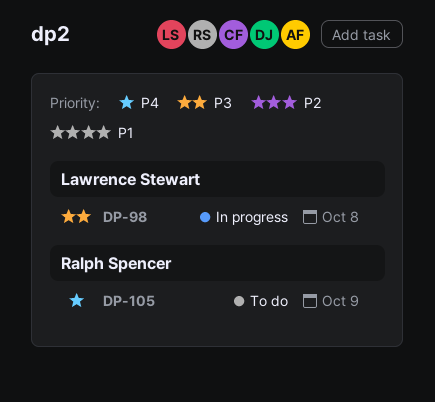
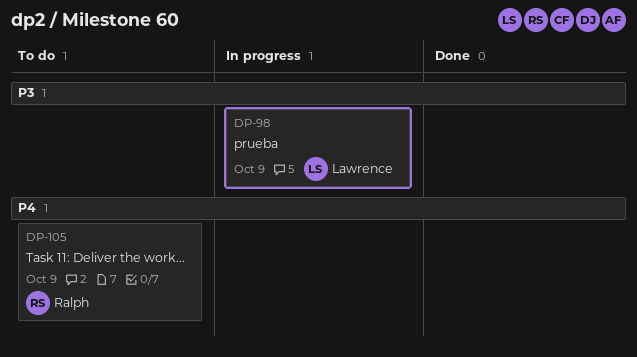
DP-98, due: Oct 8 -> Oct 9

